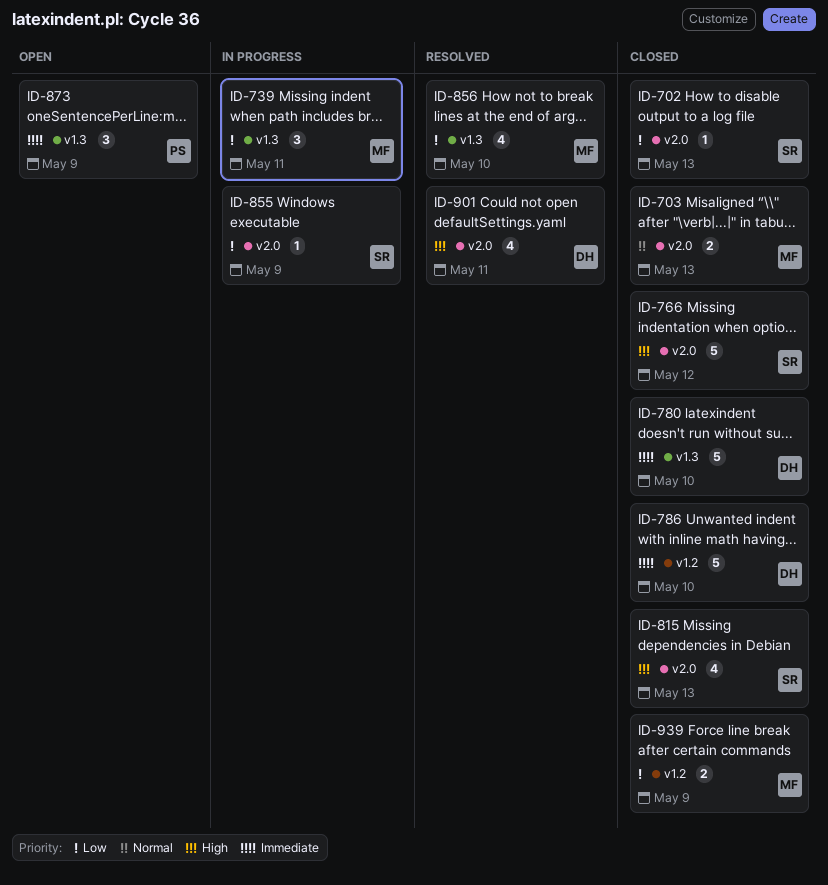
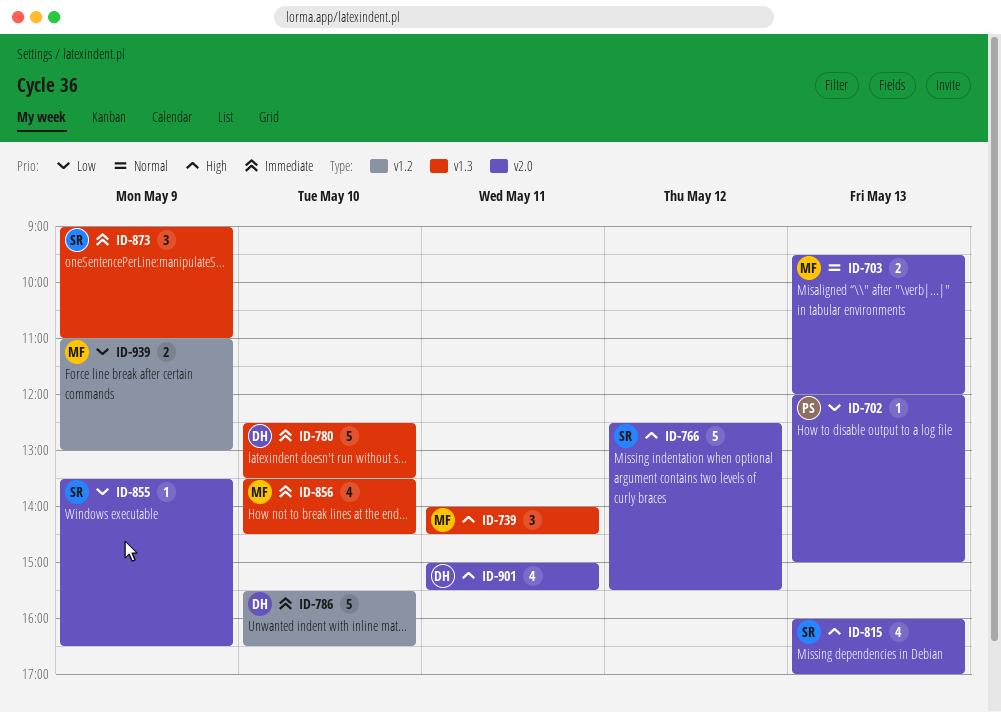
ID-702, owner: SR -> PS
ID-739, priority: Low -> High
ID-856, priority: Low -> Immediate
ID-873, owner: PS -> SR

